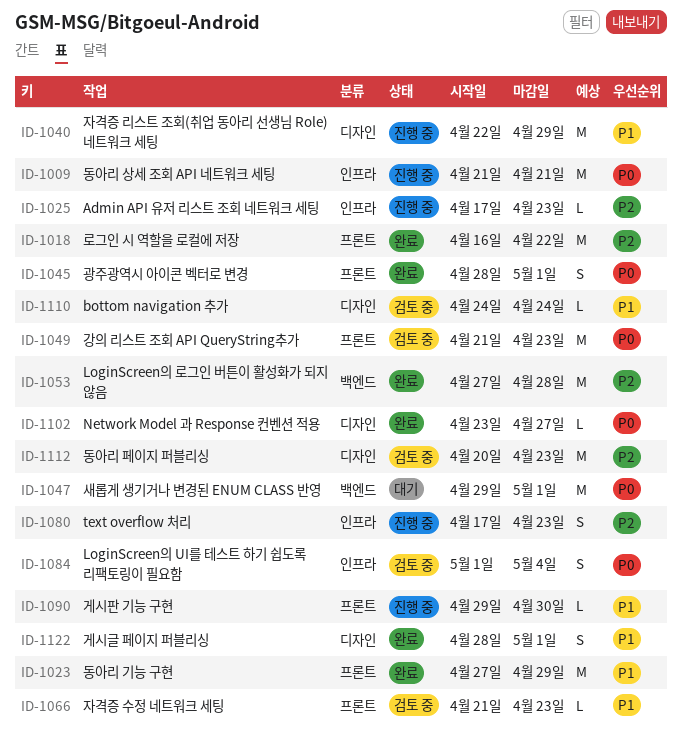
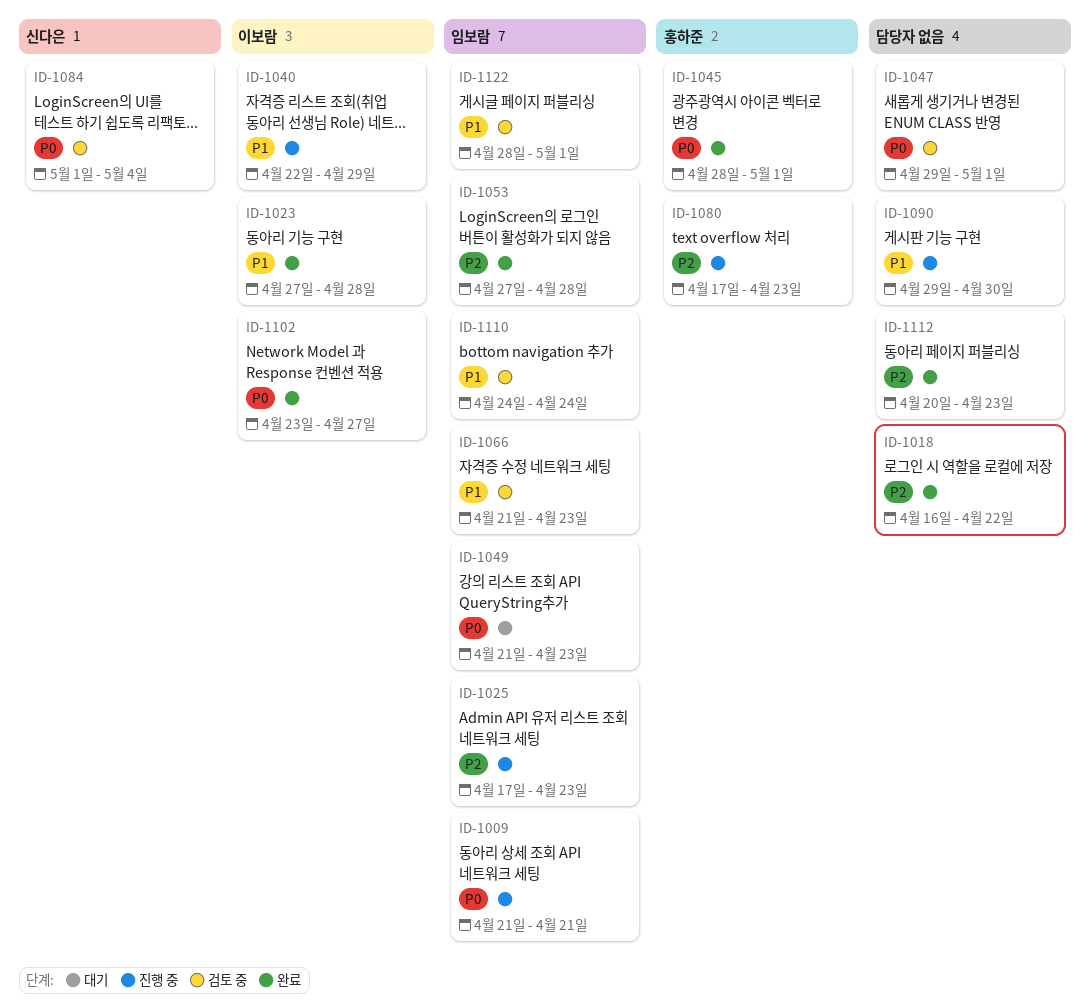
ID-1023, due: Apr 29 -> Apr 28
ID-1047, status: 대기 -> 검토 중
ID-1049, status: 검토 중 -> 대기
ID-1112, status: 검토 중 -> 완료
ID-1122, status: 완료 -> 검토 중

